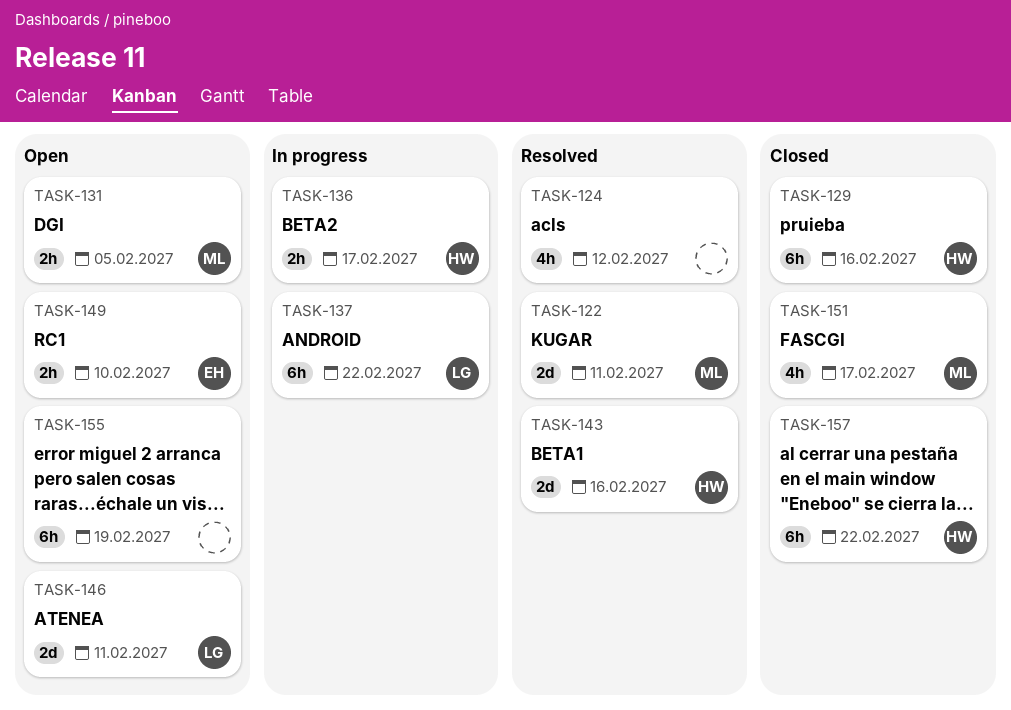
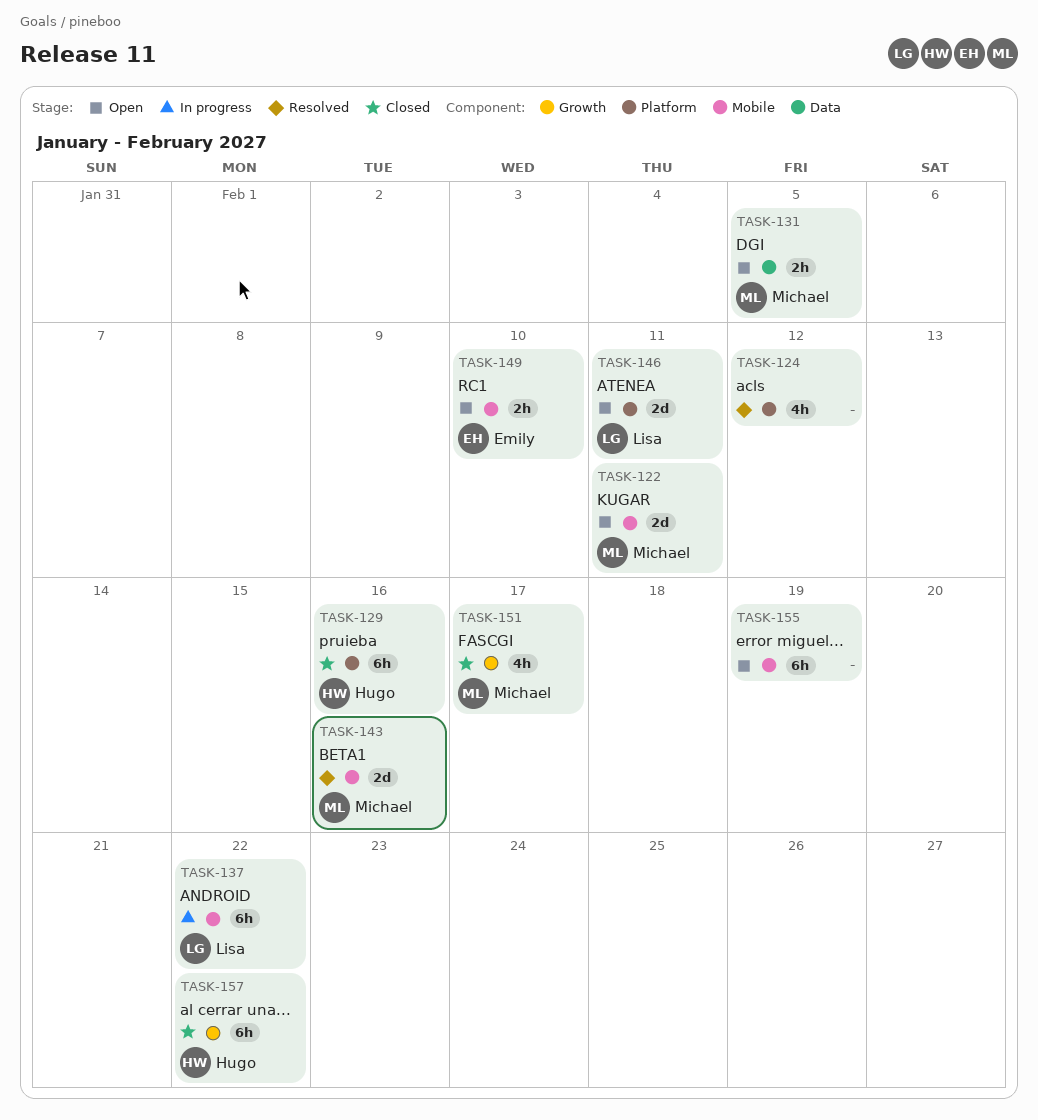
TASK-122, status: Resolved -> Open
TASK-136: present -> none
TASK-143, owner: Hugo -> Michael

